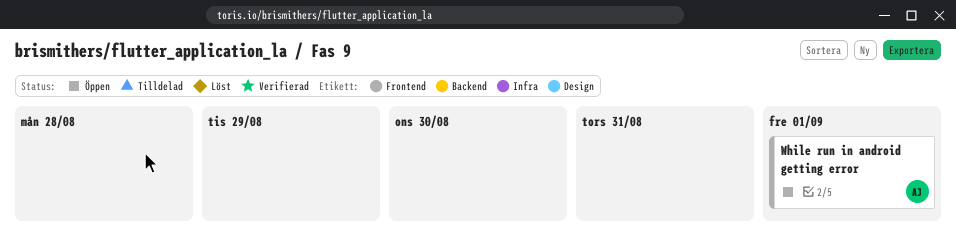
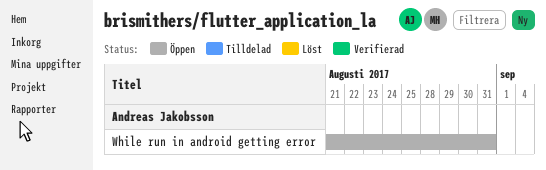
While run in android getting error, due: Sep 1 -> Aug 31

